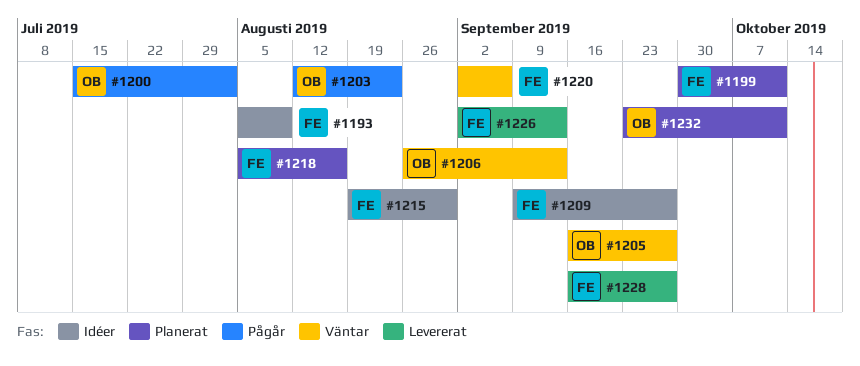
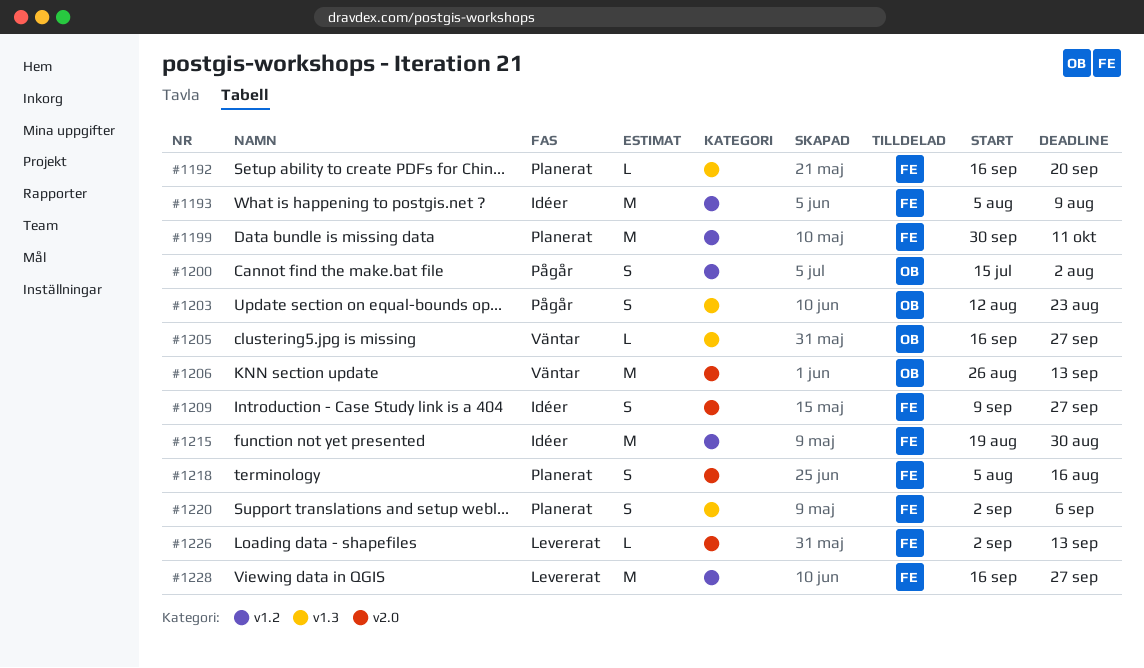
#1192: none -> present
#1220, status: Väntar -> Planerat
#1232: present -> none

